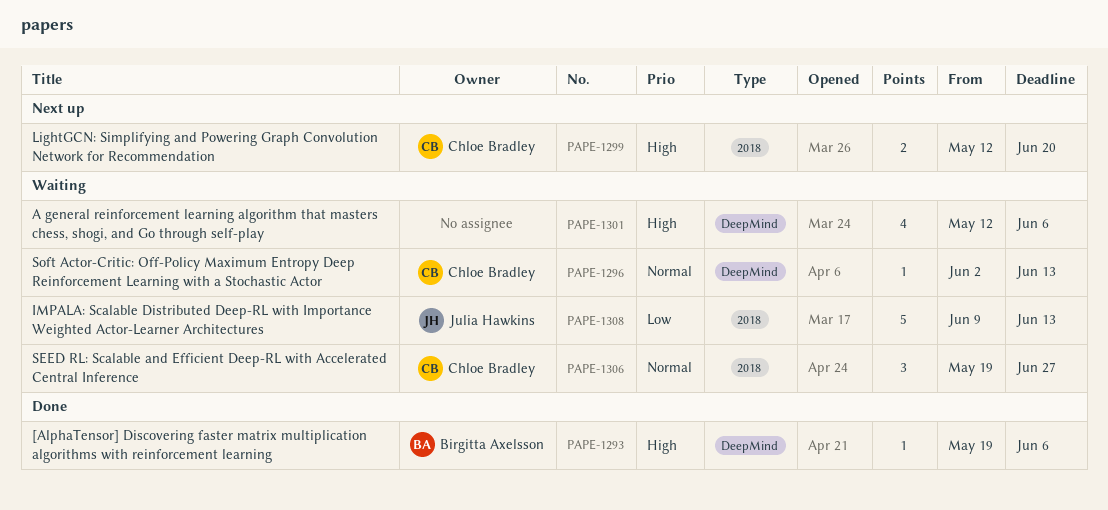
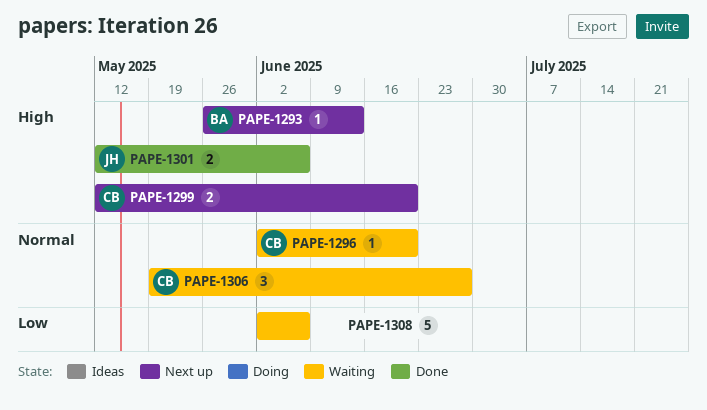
PAPE-1293, status: Done -> Next up
PAPE-1293, start: May 19 -> May 26
PAPE-1293, due: Jun 6 -> Jun 13
PAPE-1296, due: Jun 13 -> Jun 20
PAPE-1301, status: Waiting -> Done
PAPE-1301, owner: none -> Julia Hawkins
PAPE-1301, estimate: 4 -> 2
PAPE-1308, owner: Julia Hawkins -> none
PAPE-1308, start: Jun 9 -> Jun 2
PAPE-1308, due: Jun 13 -> Jun 6

